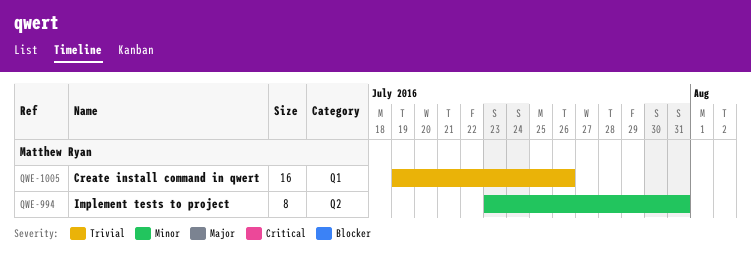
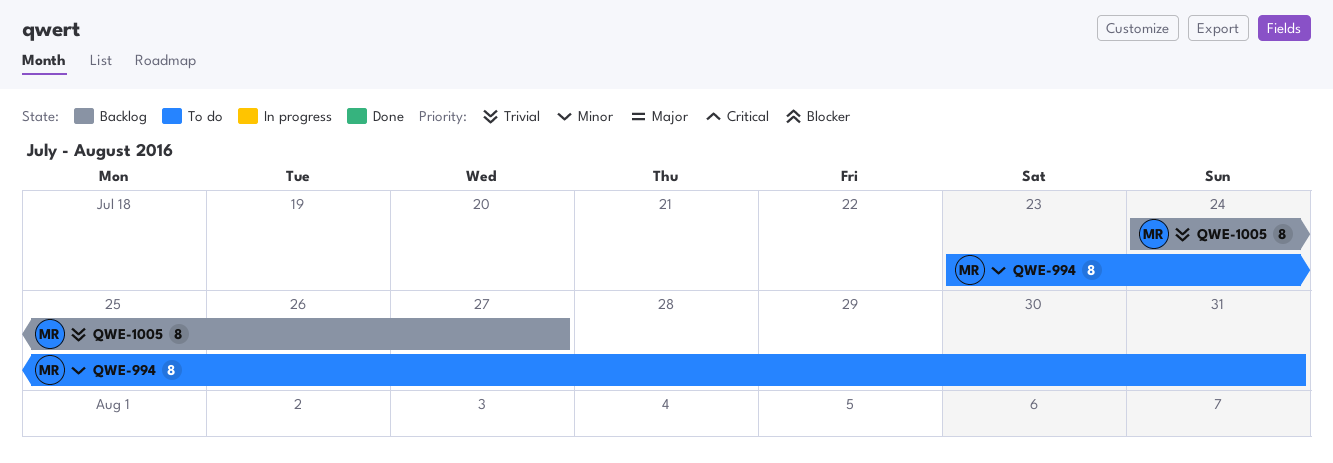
QWE-1005, estimate: 16 -> 8
QWE-1005, start: Jul 19 -> Jul 24
QWE-1005, due: Jul 26 -> Jul 27

